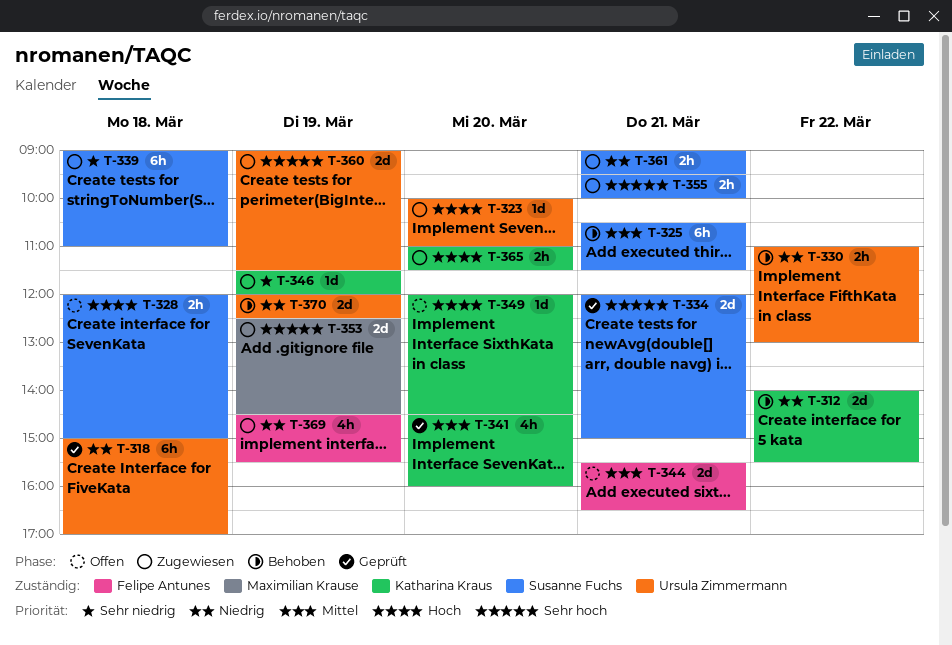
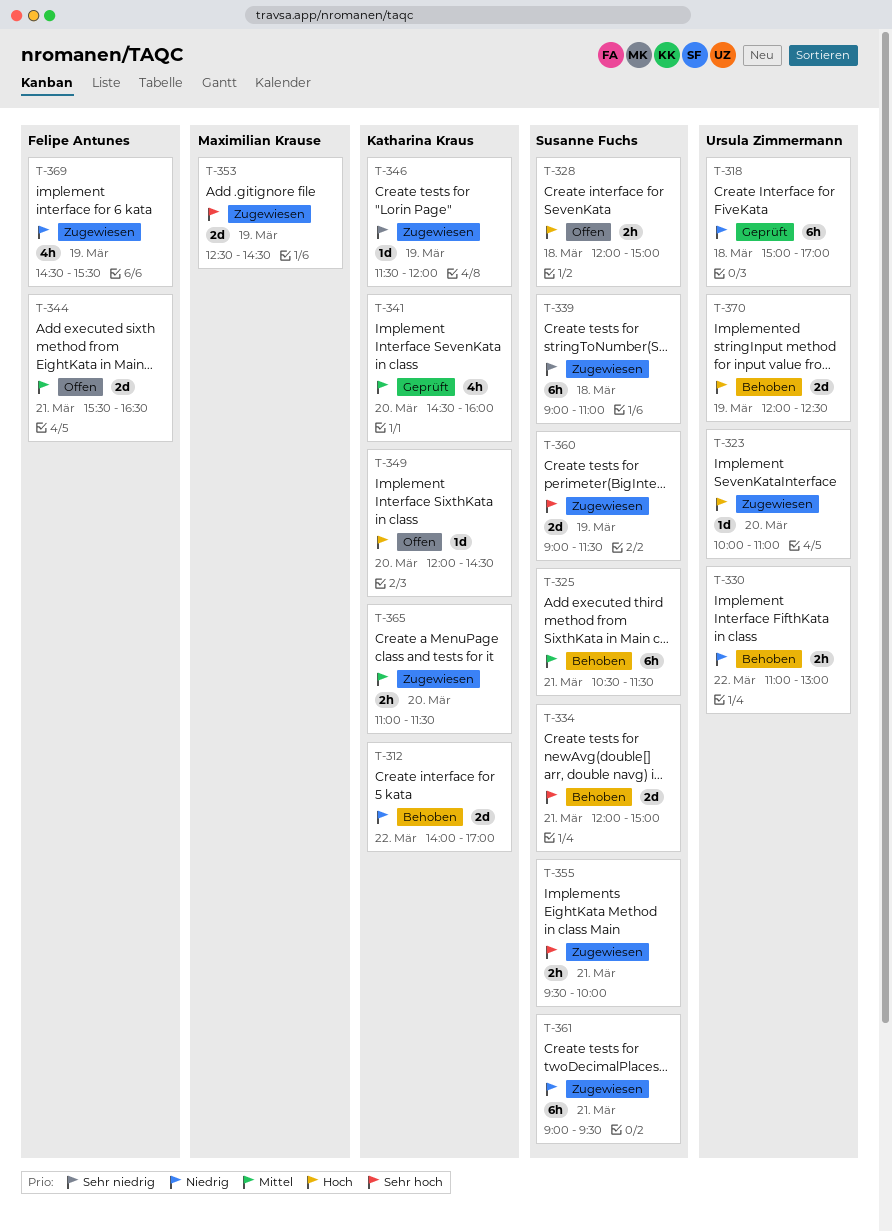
T-312, ends: 15:30 -> 17:00
T-334, status: Geprüft -> Behoben
T-360, owner: Ursula Zimmermann -> Susanne Fuchs
T-361, estimate: 2h -> 6h
T-365, priority: Hoch -> Mittel
T-370, priority: Niedrig -> Hoch

